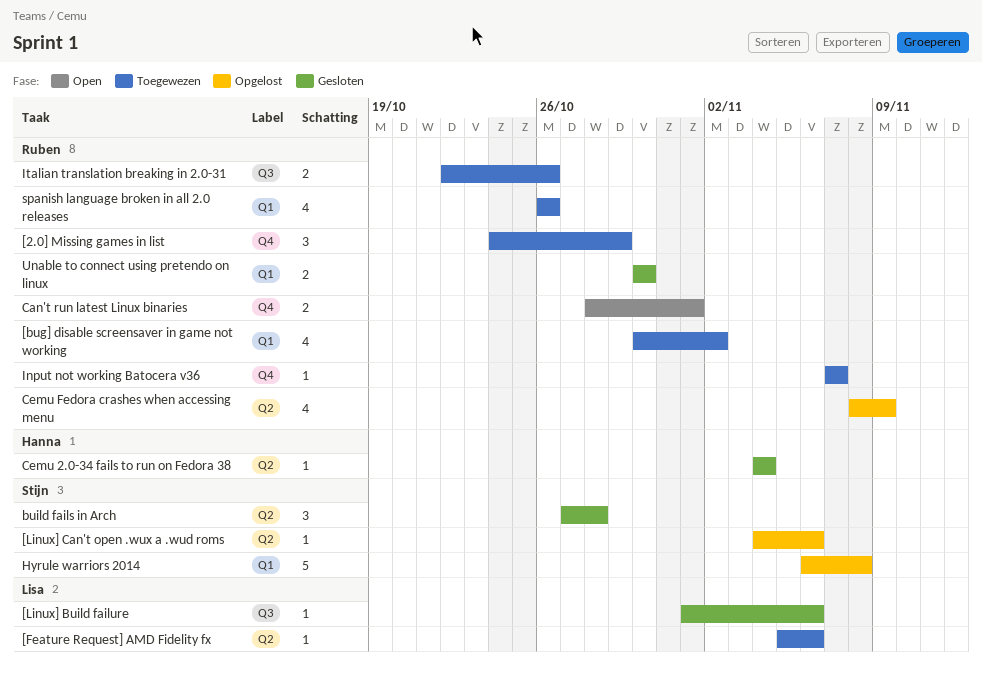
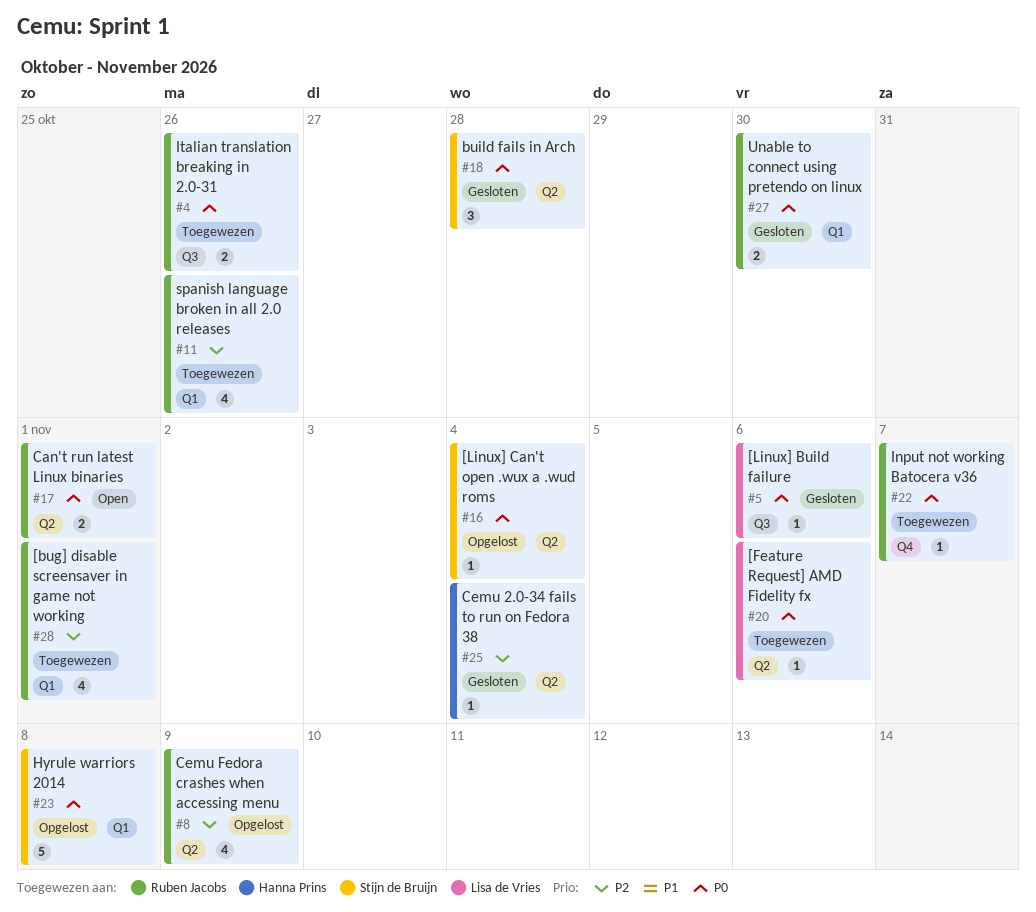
[2.0] Missing games in list: present -> none
[bug] disable screensaver in game not working, due: Nov 2 -> Nov 1
[Linux] Can't open .wux a .wud roms, due: Nov 6 -> Nov 4
Can't run latest Linux binaries, label: Q4 -> Q2

